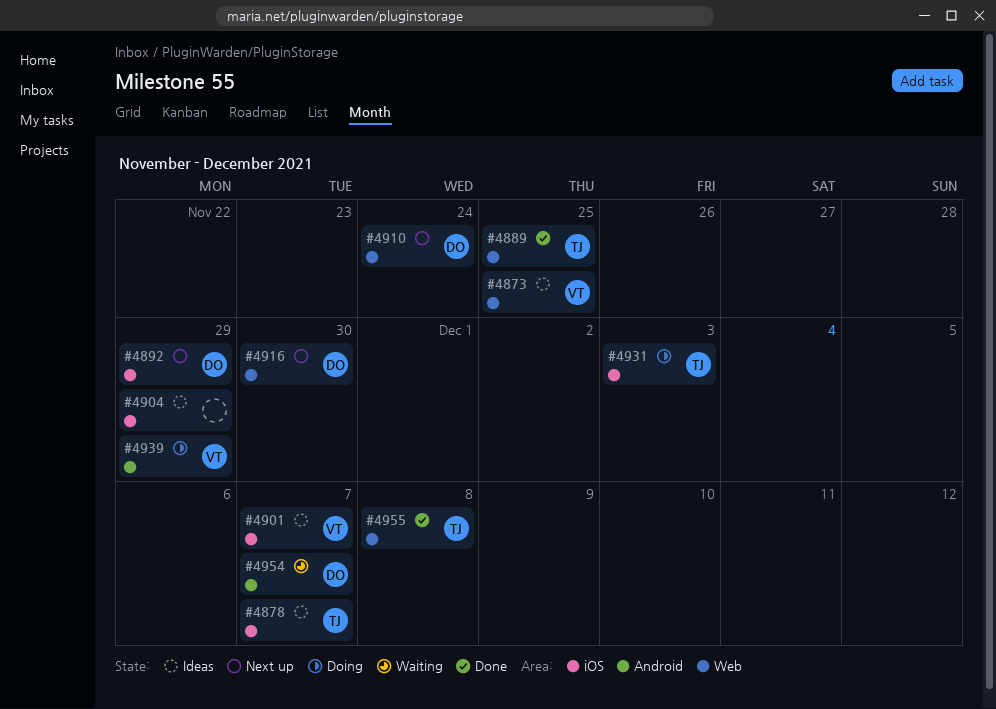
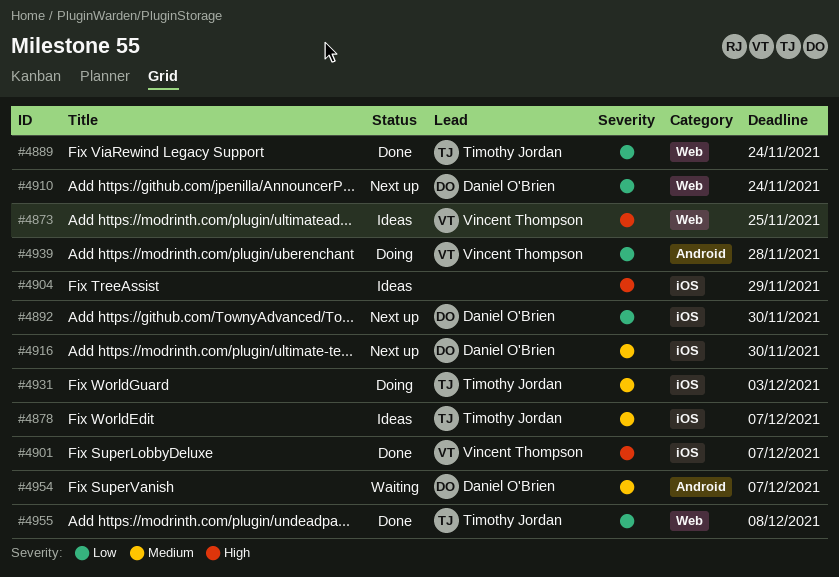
#4889, due: Nov 25 -> Nov 24
#4892, due: Nov 29 -> Nov 30
#4901, status: Ideas -> Done
#4916, label: Web -> iOS
#4939, due: Nov 29 -> Nov 28

